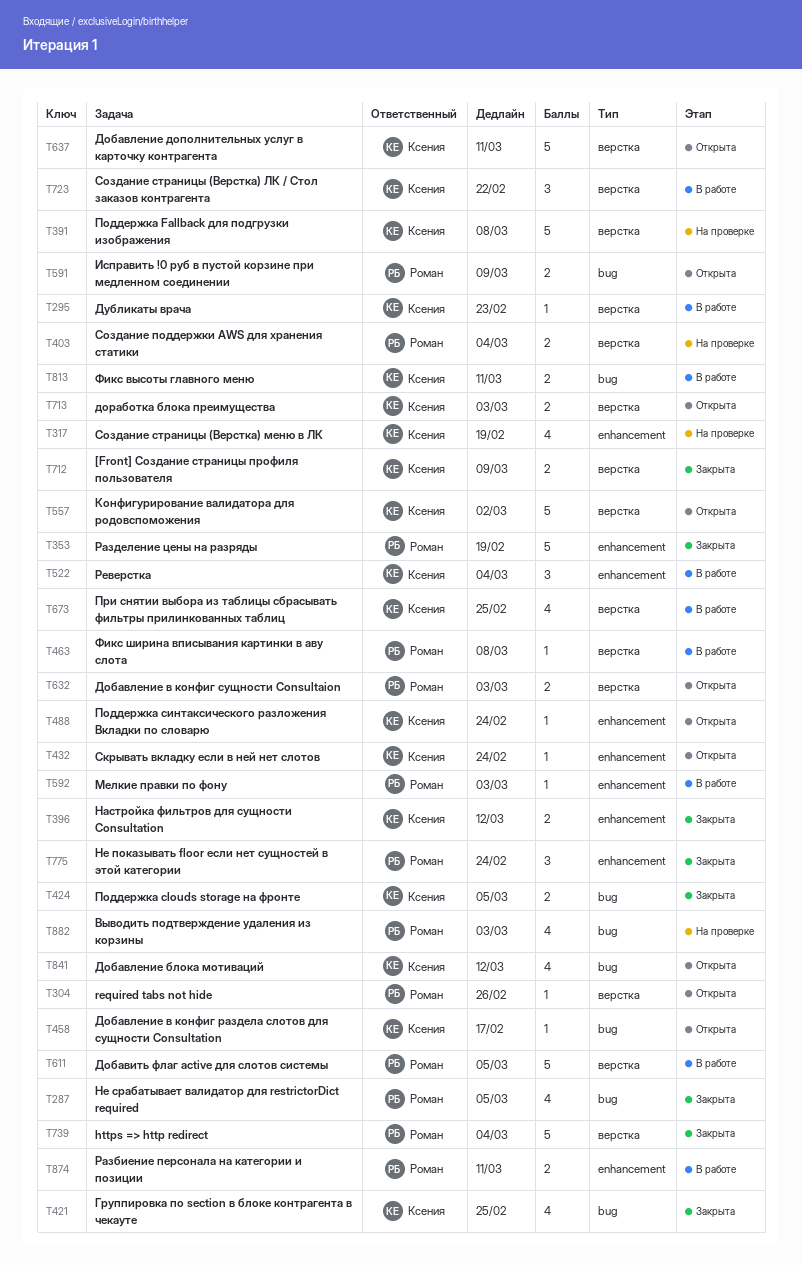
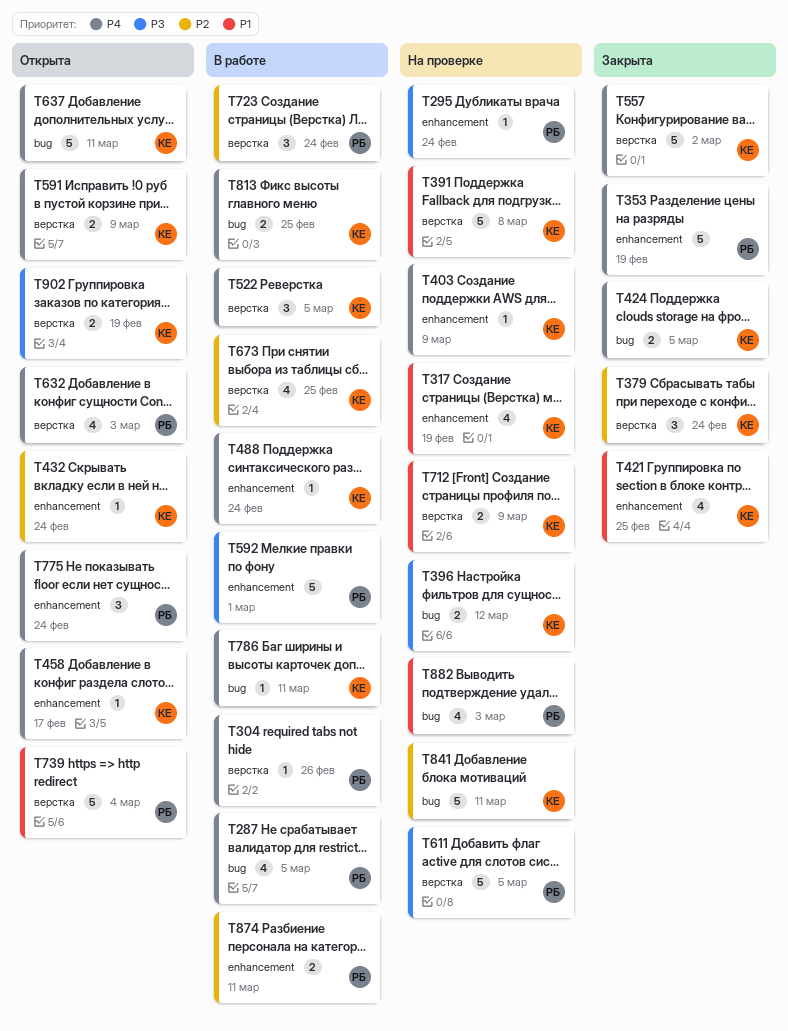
T287, status: Закрыта -> В работе
T295, status: В работе -> На проверке
T295, owner: Ксения -> Роман
T295, label: верстка -> enhancement
T295, due: Feb 23 -> Feb 24
T304, status: Открыта -> В работе
T379: none -> present
T396, status: Закрыта -> На проверке
T396, label: enhancement -> bug
T403, owner: Роман -> Ксения
T403, label: верстка -> enhancement
T403, estimate: 2 -> 1
T403, due: Mar 4 -> Mar 9
T421, label: bug -> enhancement
T458, label: bug -> enhancement
T463: present -> none
T488, status: Открыта -> В работе
T522, label: enhancement -> верстка
T522, due: Mar 4 -> Mar 5
T557, status: Открыта -> Закрыта
T591, owner: Роман -> Ксения
T591, label: bug -> верстка
T592, estimate: 1 -> 5
T592, due: Mar 3 -> Mar 1
T611, status: В работе -> На проверке
T632, estimate: 2 -> 4
T637, label: верстка -> bug
T712, status: Закрыта -> На проверке
T713: present -> none
T723, owner: Ксения -> Роман
T723, due: Feb 22 -> Feb 24
T739, status: Закрыта -> Открыта
T775, status: Закрыта -> Открыта
T786: none -> present
T813, due: Mar 11 -> Feb 25
T841, status: Открыта -> На проверке
T841, estimate: 4 -> 5
T841, due: Mar 12 -> Mar 11
T902: none -> present

